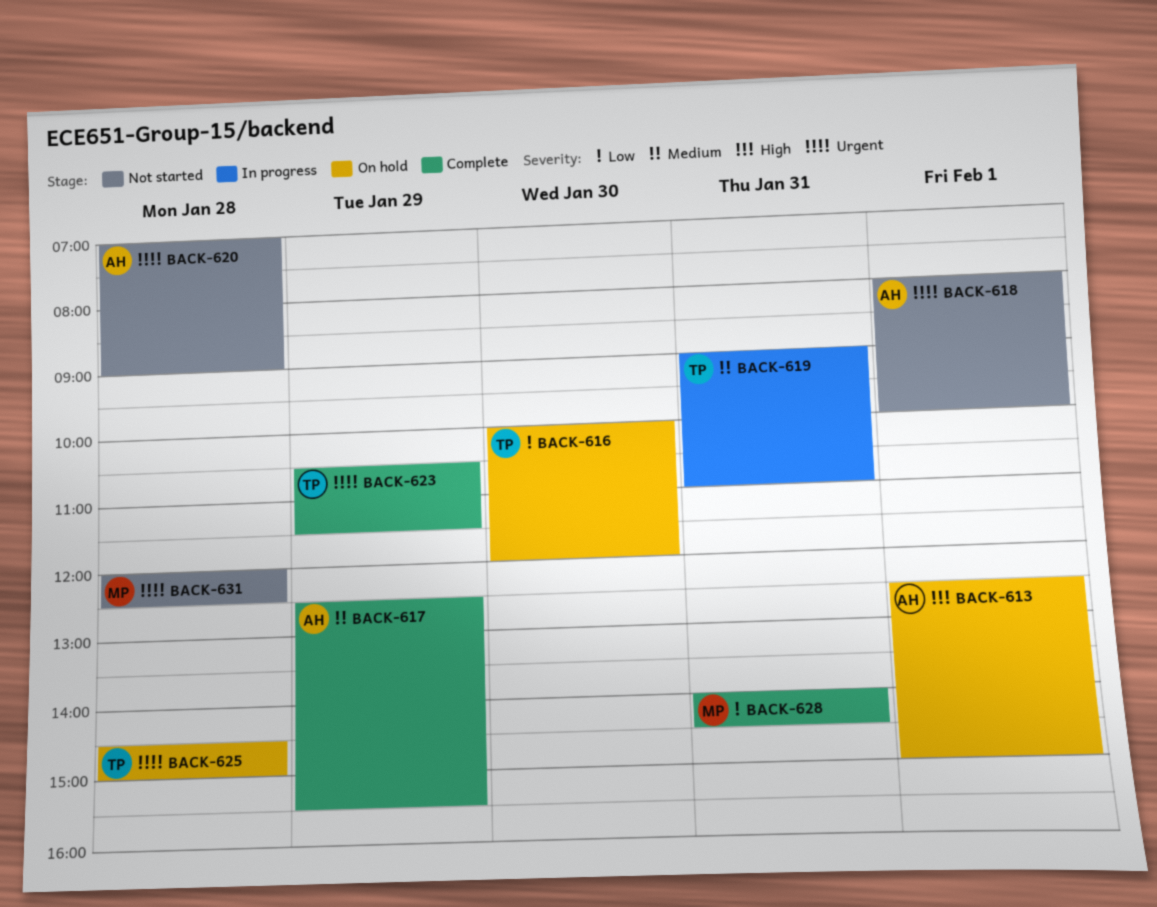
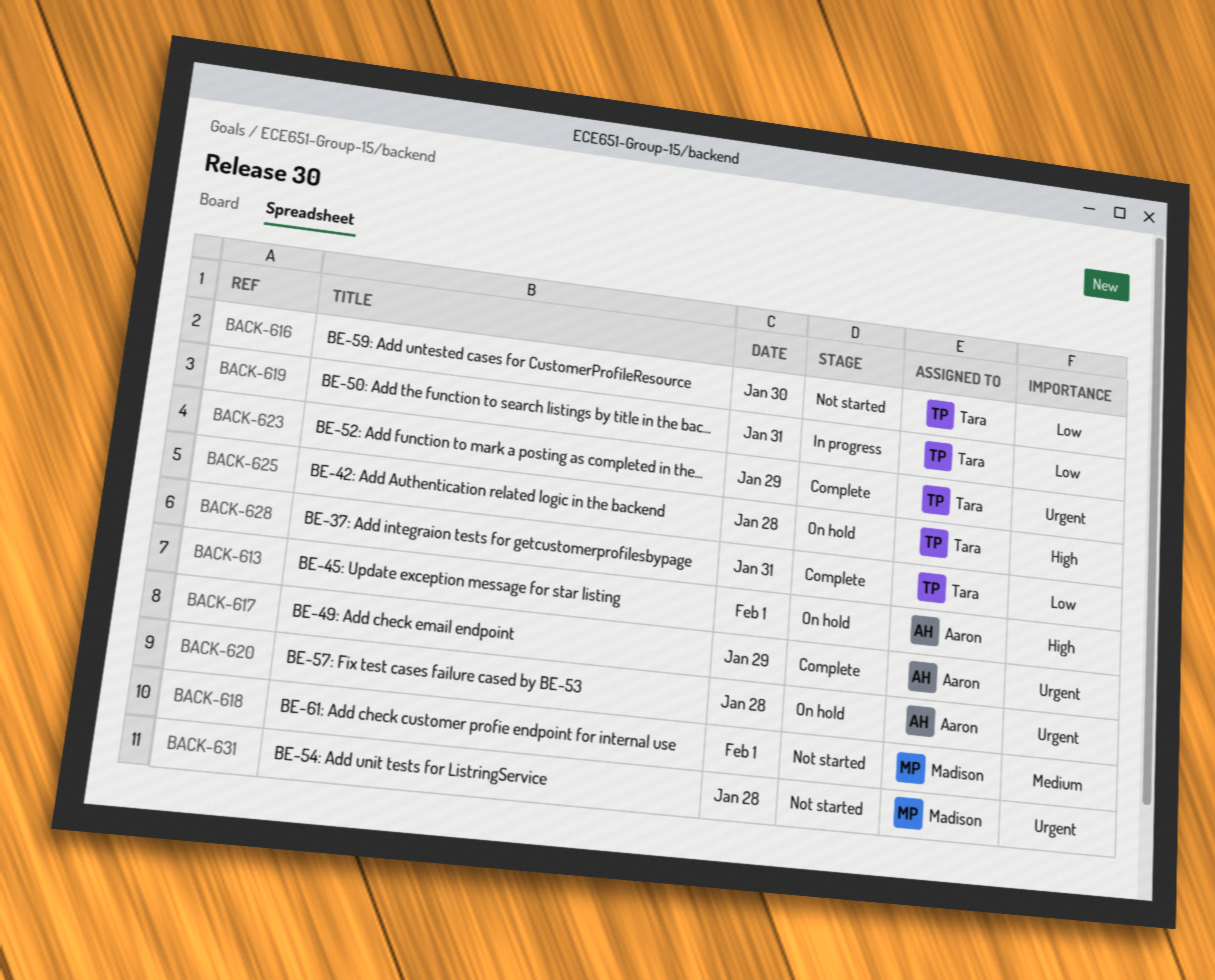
BACK-616, status: On hold -> Not started
BACK-617, priority: Medium -> Urgent
BACK-618, owner: Aaron -> Madison
BACK-618, priority: Urgent -> Medium
BACK-619, priority: Medium -> Low
BACK-620, status: Not started -> On hold
BACK-625, priority: Urgent -> High
BACK-628, owner: Madison -> Tara

